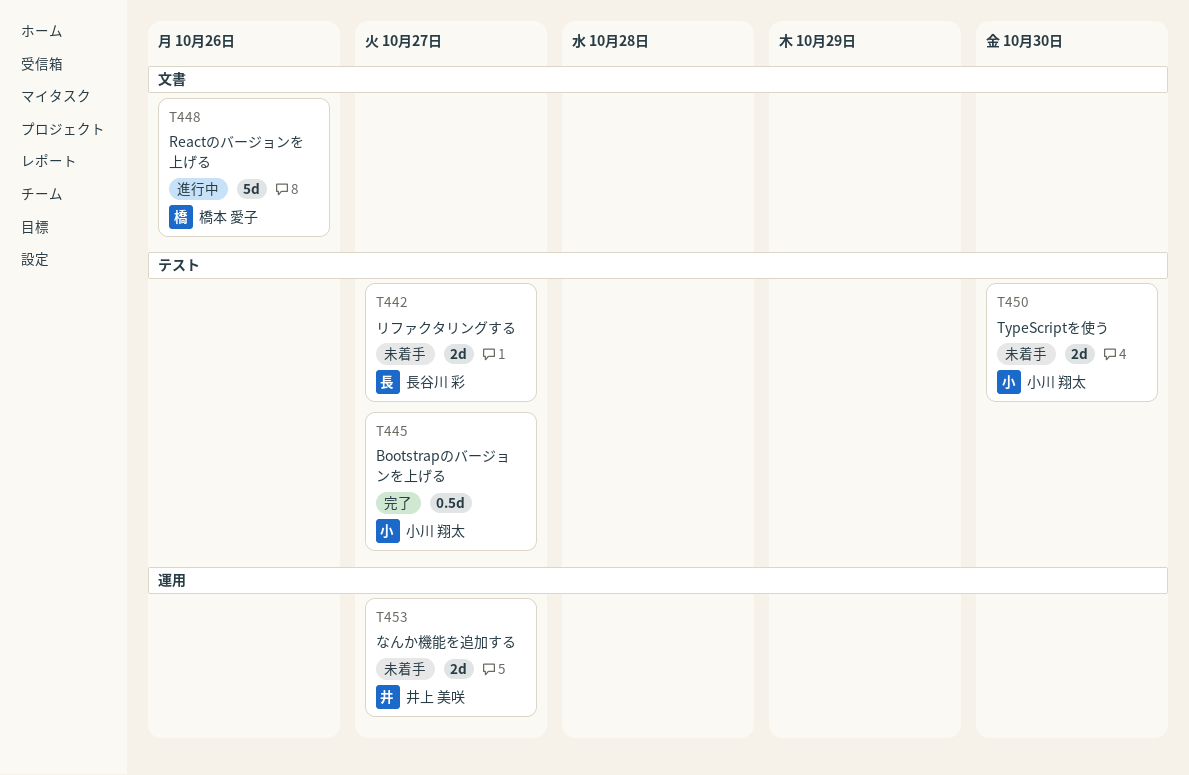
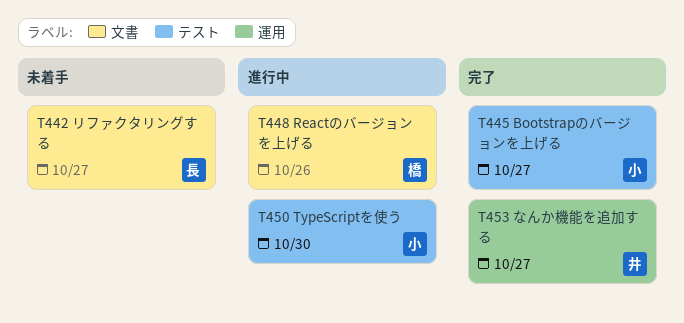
T442, label: テスト -> 文書
T450, status: 未着手 -> 進行中
T453, status: 未着手 -> 完了

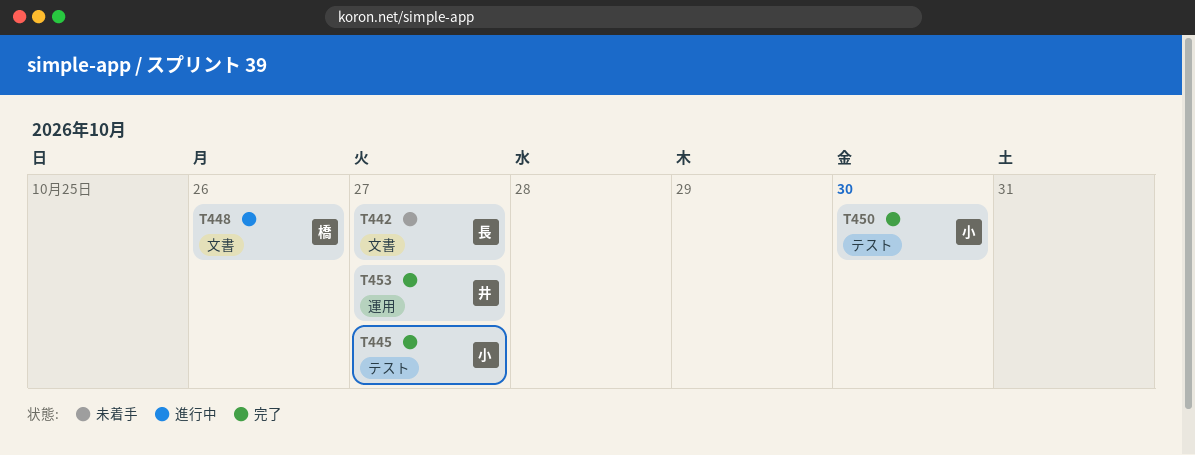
T450, status: 進行中 -> 完了

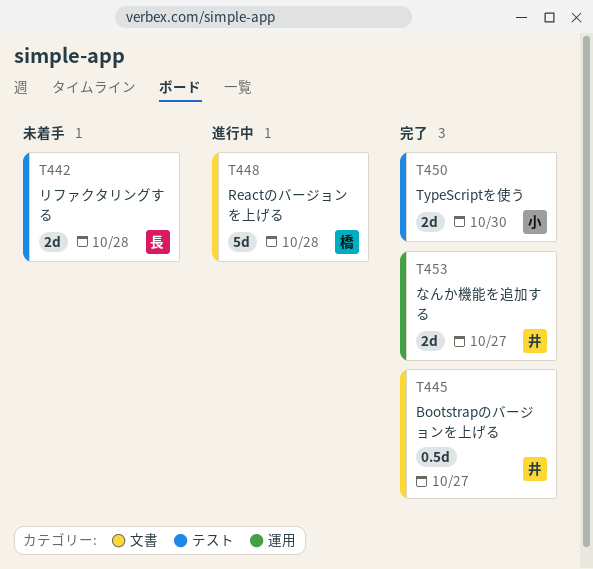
T442, label: 文書 -> テスト
T442, due: Oct 27 -> Oct 28
T445, owner: 小 -> 井
T445, label: テスト -> 文書
T448, due: Oct 26 -> Oct 28

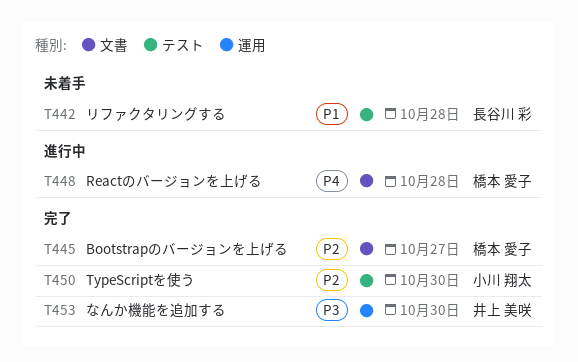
T445, owner: 井上 美咲 -> 橋本 愛子
T453, due: Oct 27 -> Oct 30

